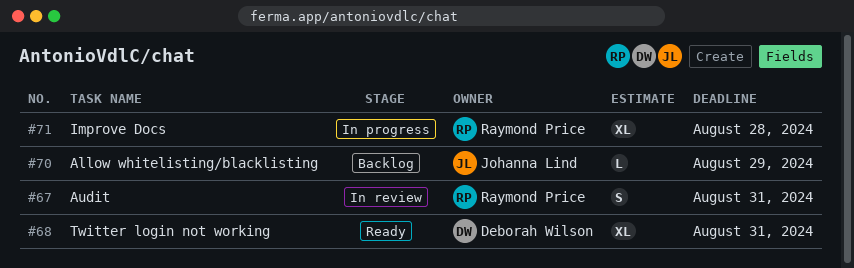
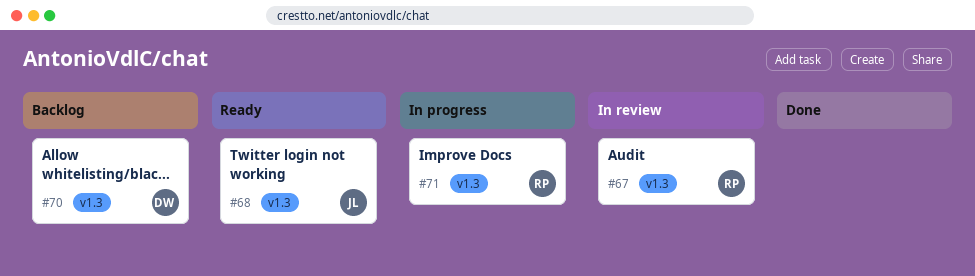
#68, owner: Deborah Wilson -> Johanna Lind
#70, owner: Johanna Lind -> Deborah Wilson

